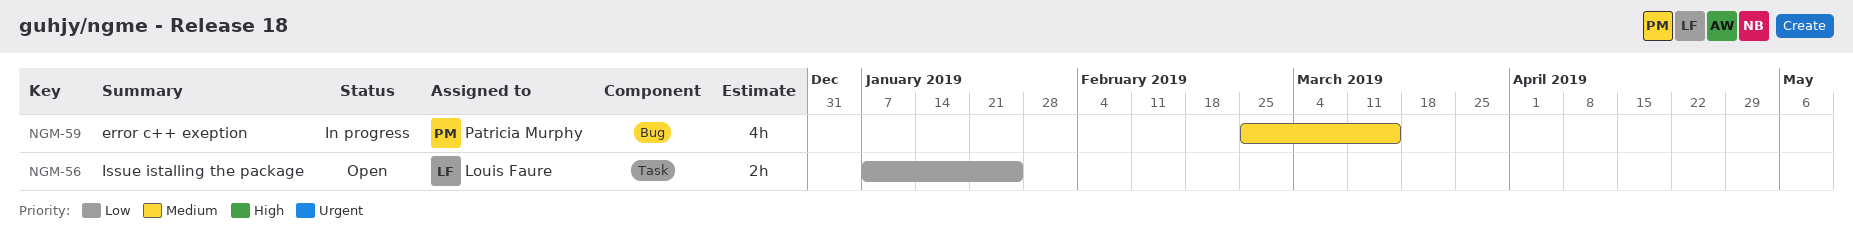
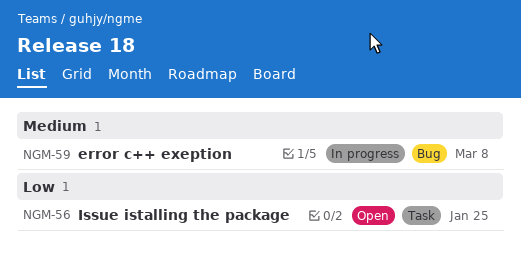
NGM-59, due: Mar 15 -> Mar 8

